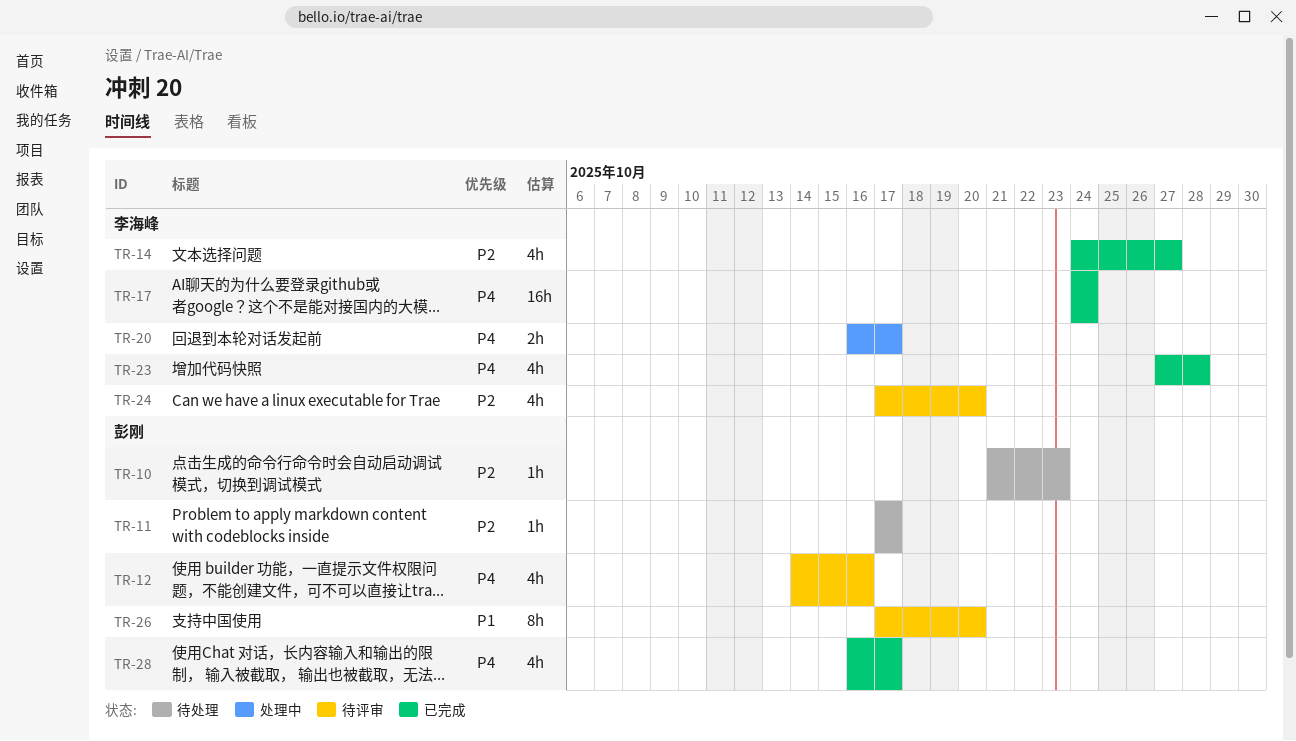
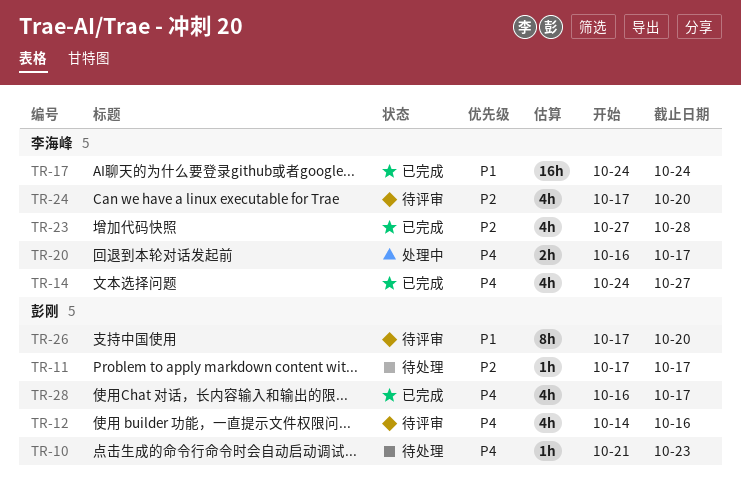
TR-10, priority: P2 -> P4
TR-14, priority: P2 -> P4
TR-17, priority: P4 -> P1
TR-23, priority: P4 -> P2

